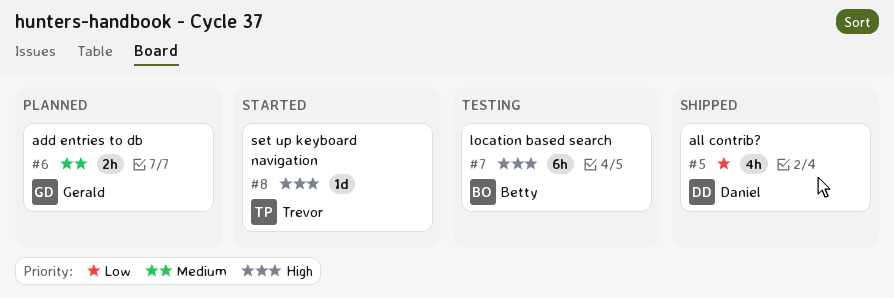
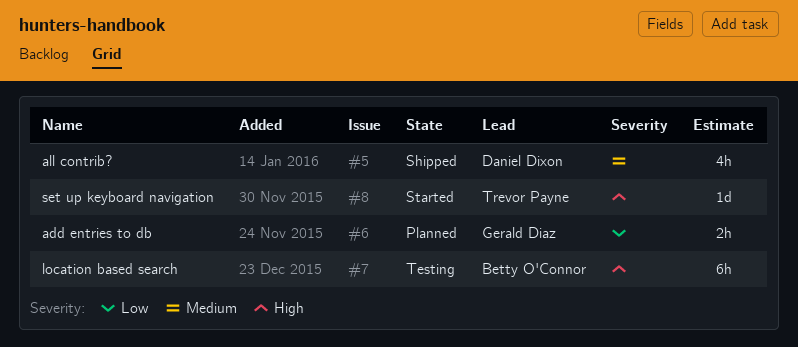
#5, priority: Low -> Medium
#6, priority: Medium -> Low

